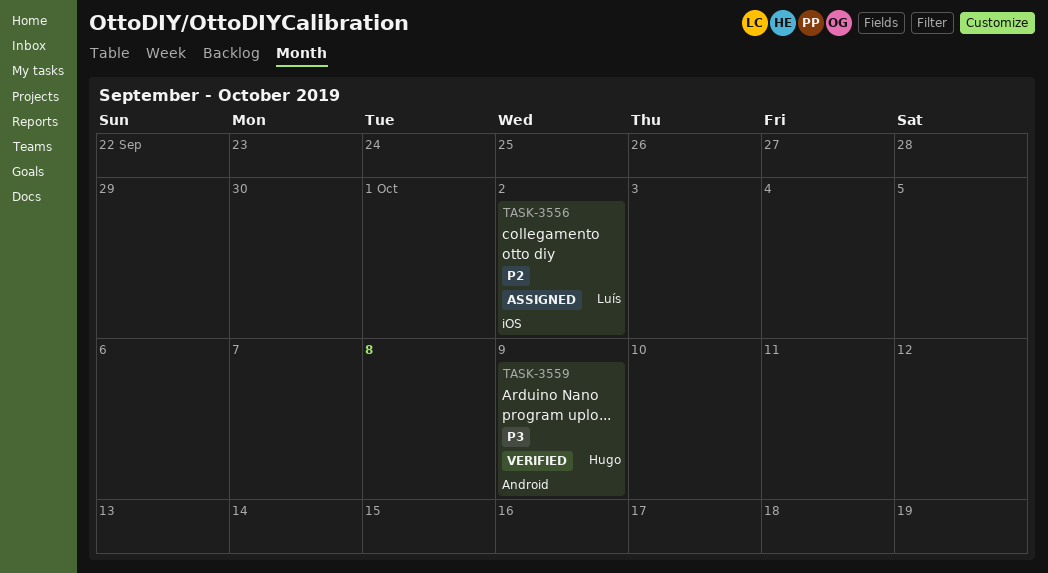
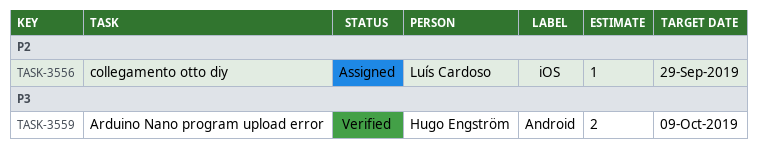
TASK-3556, due: Oct 2 -> Sep 29

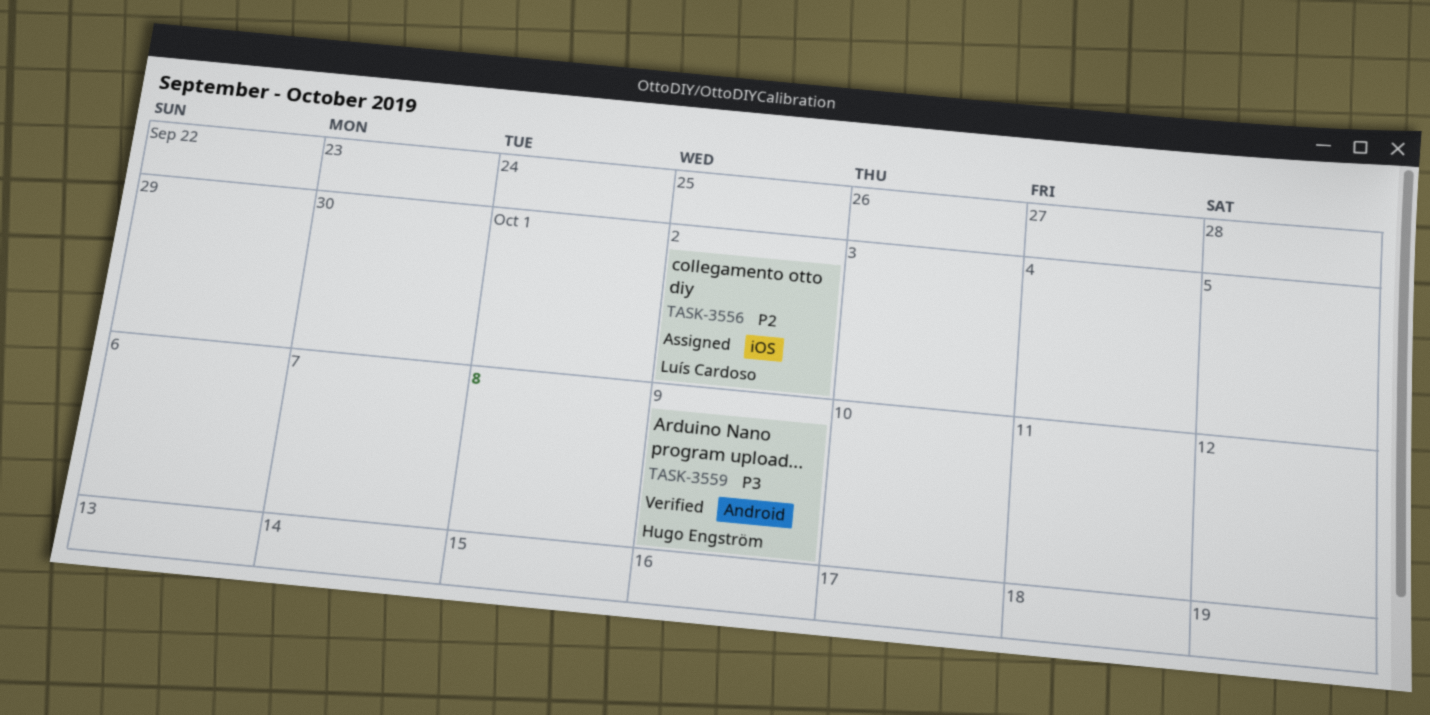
TASK-3556, due: Sep 29 -> Oct 2

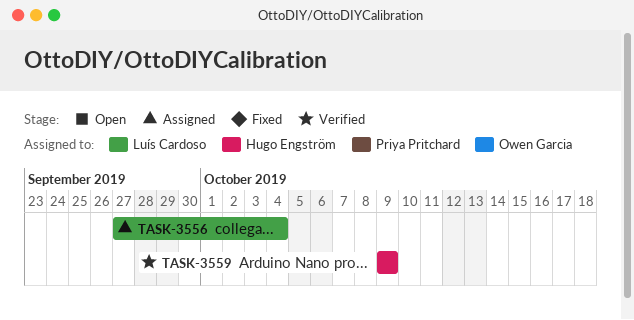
TASK-3556, due: Oct 2 -> Oct 4

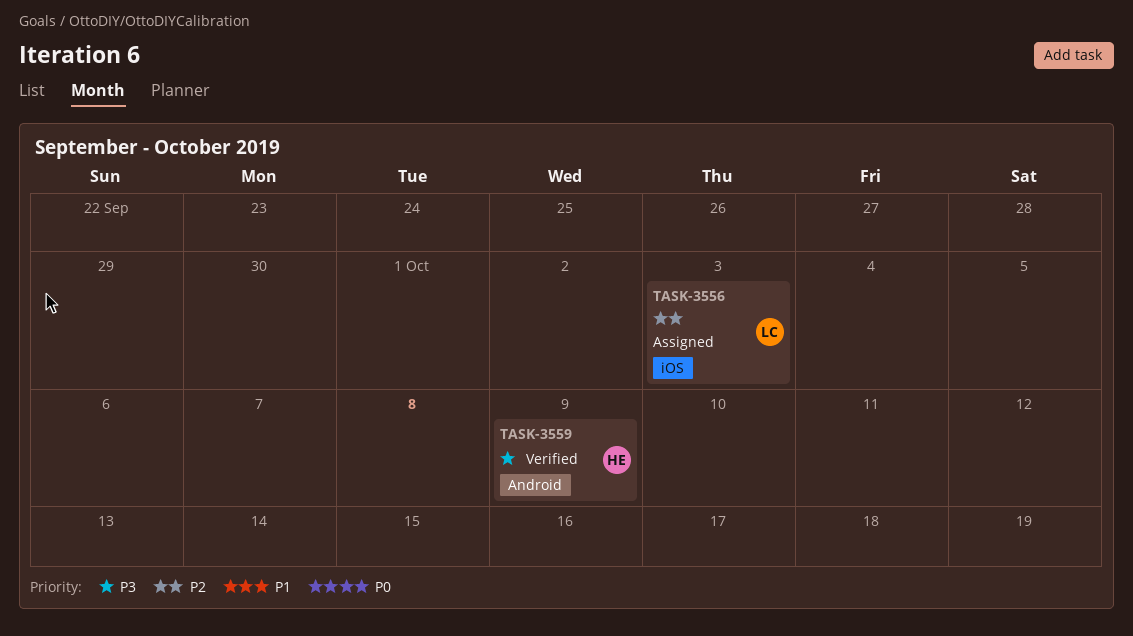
TASK-3556, due: Oct 4 -> Oct 3

